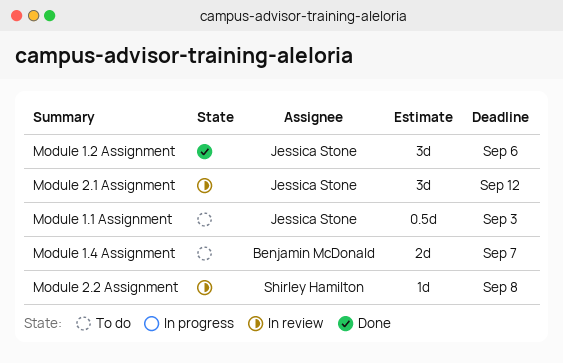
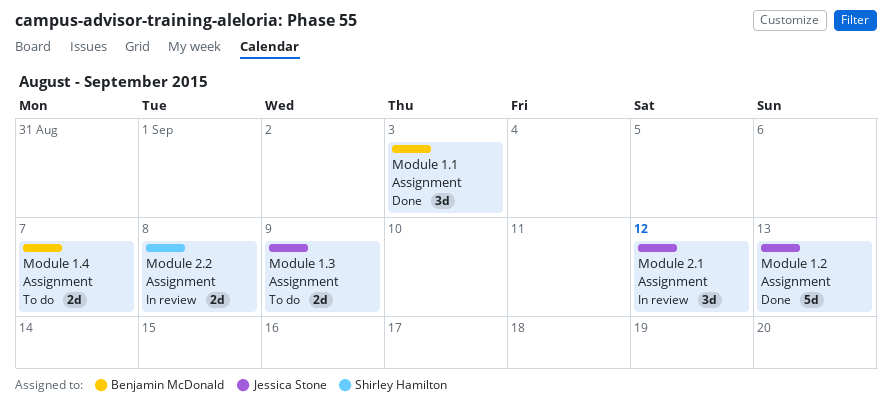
Module 1.1 Assignment, status: To do -> Done
Module 1.1 Assignment, owner: Jessica Stone -> Benjamin McDonald
Module 1.1 Assignment, estimate: 0.5d -> 3d
Module 1.2 Assignment, estimate: 3d -> 5d
Module 1.2 Assignment, due: Sep 6 -> Sep 13
Module 1.3 Assignment: none -> present
Module 2.2 Assignment, estimate: 1d -> 2d

